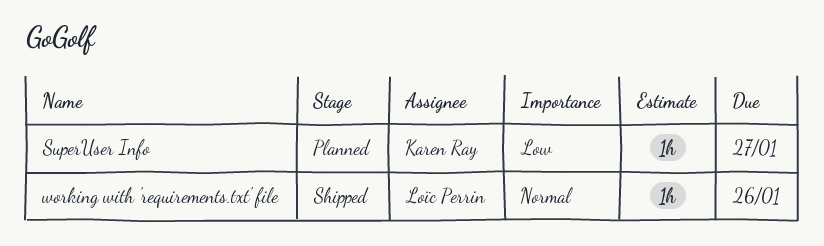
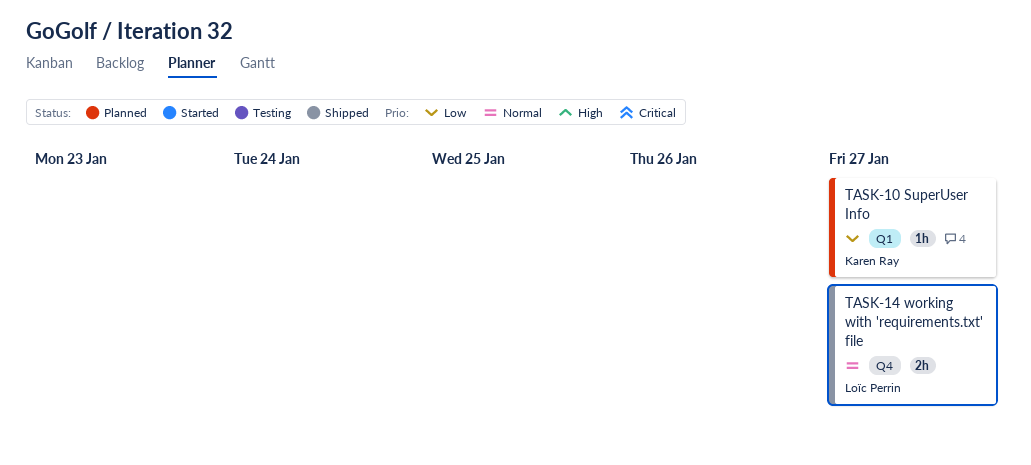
working with 'requirements.txt' file, estimate: 1h -> 2h
working with 'requirements.txt' file, due: Jan 26 -> Jan 27

